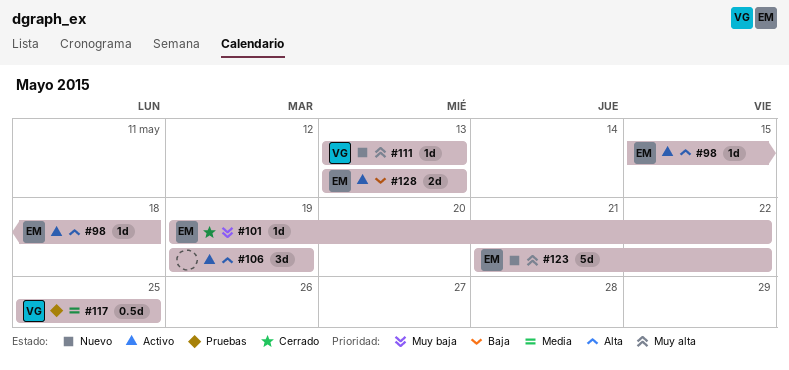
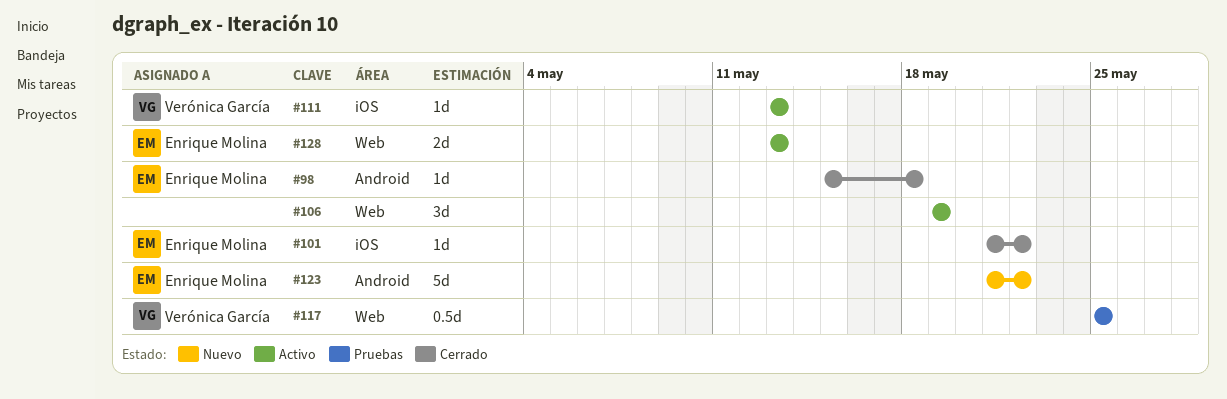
#98, status: Activo -> Cerrado
#101, start: May 19 -> May 21
#111, status: Nuevo -> Activo

